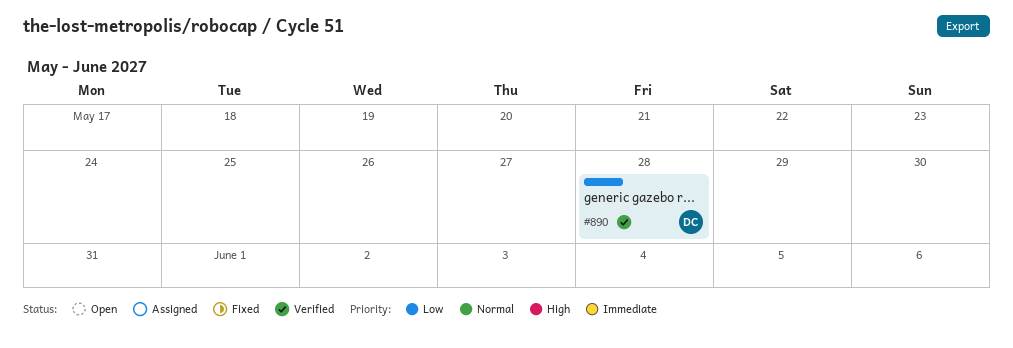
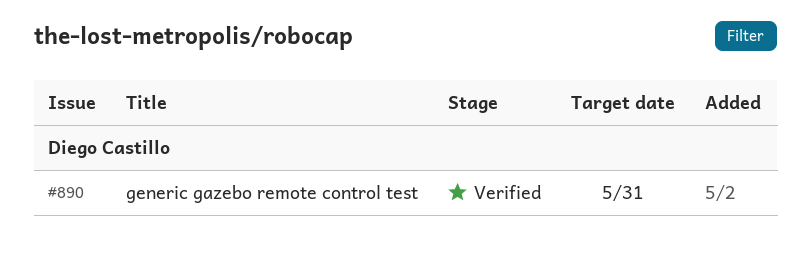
#890, due: May 28 -> May 31

